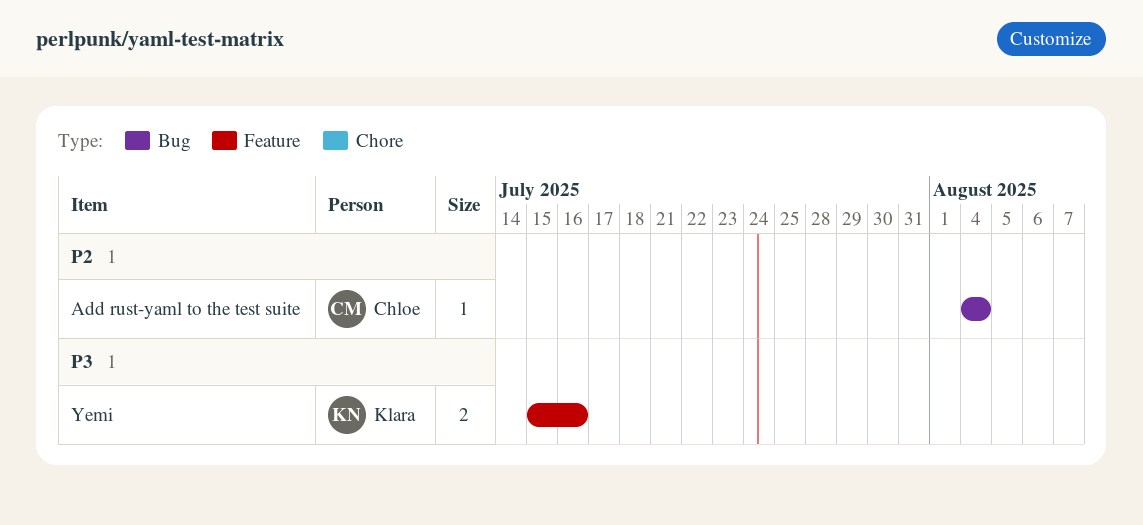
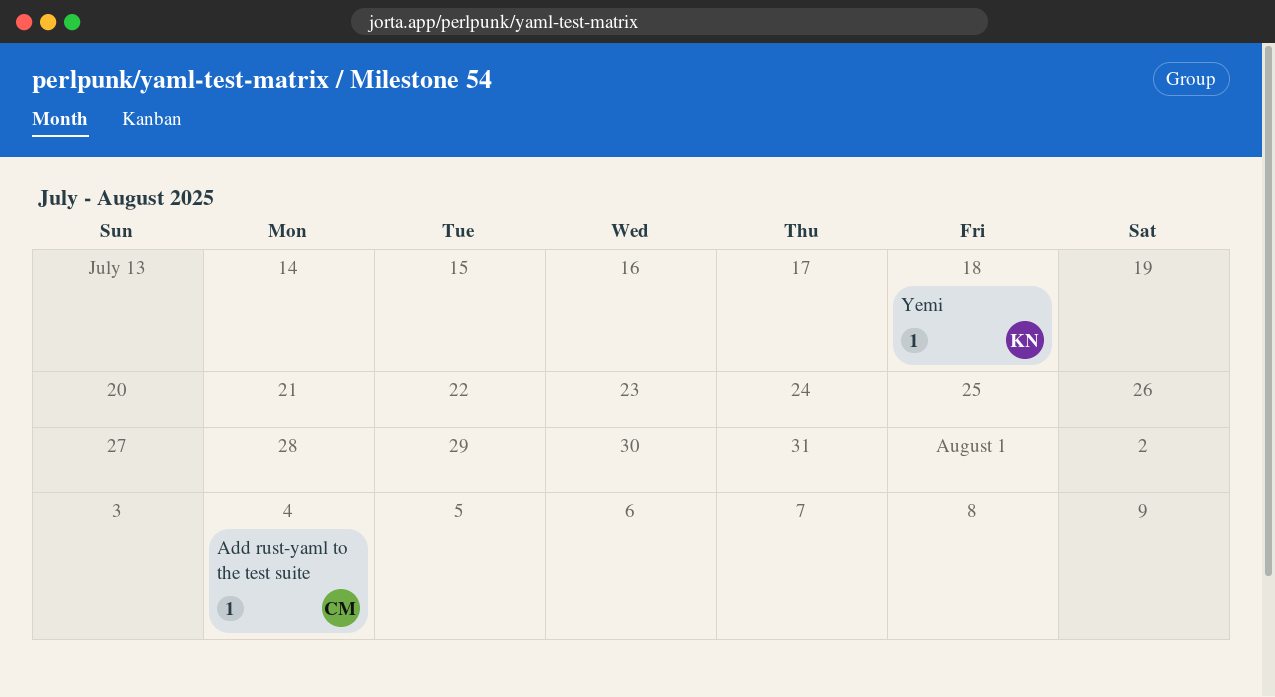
Yemi, estimate: 2 -> 1
Yemi, due: Jul 16 -> Jul 18

